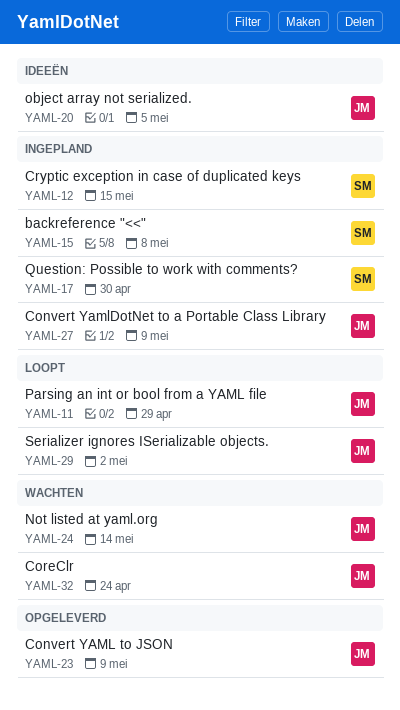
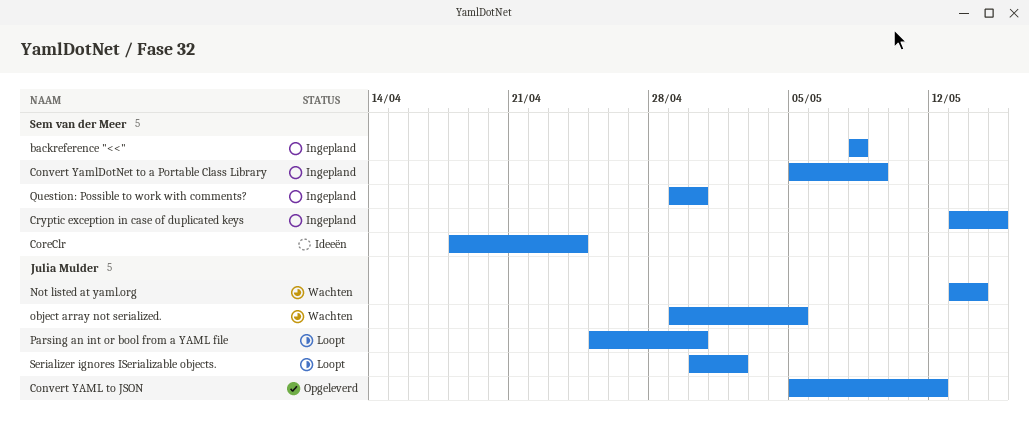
Convert YAML to JSON, due: May 9 -> May 12
Convert YamlDotNet to a Portable Class Library, owner: Julia Mulder -> Sem van der Meer
CoreClr, status: Wachten -> Ideeën
CoreClr, owner: Julia Mulder -> Sem van der Meer
object array not serialized., status: Ideeën -> Wachten
Parsing an int or bool from a YAML file, due: Apr 29 -> Apr 30

